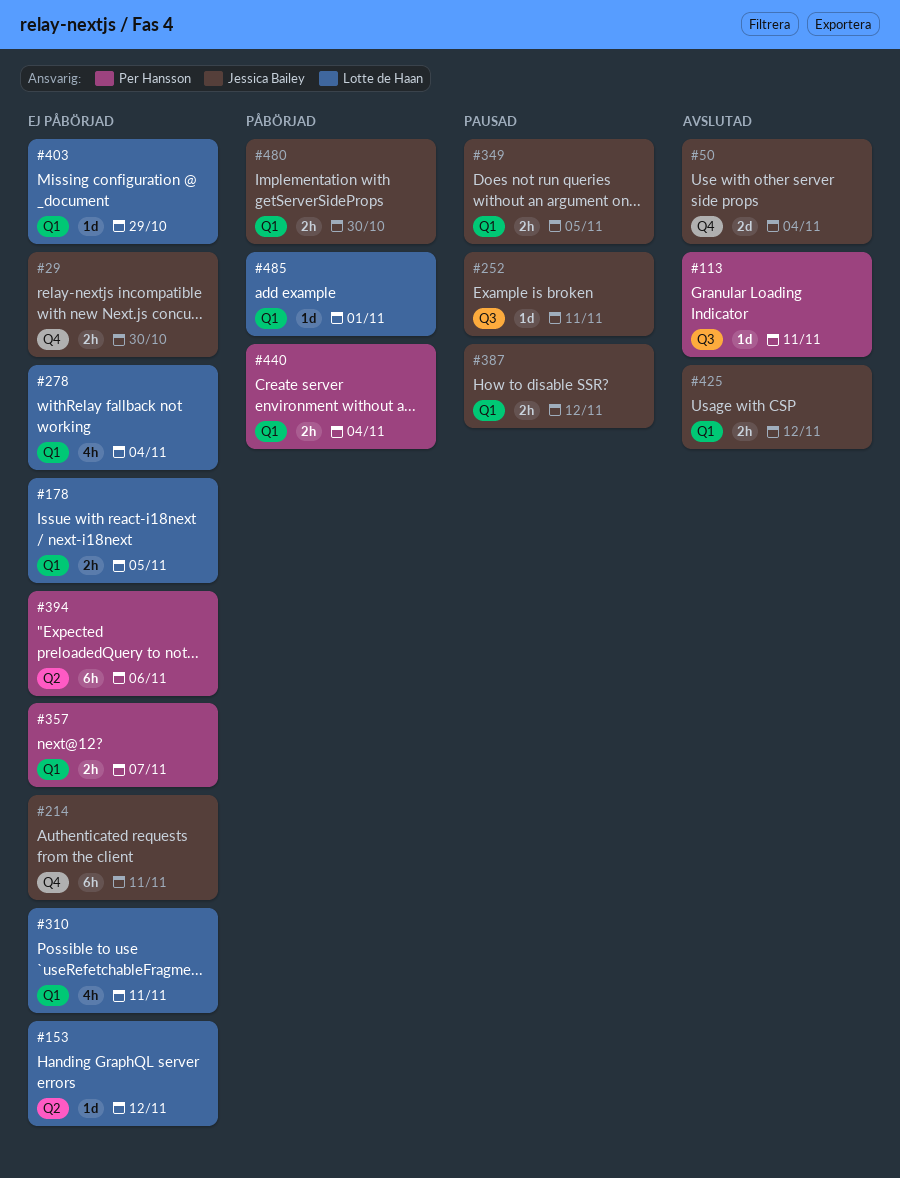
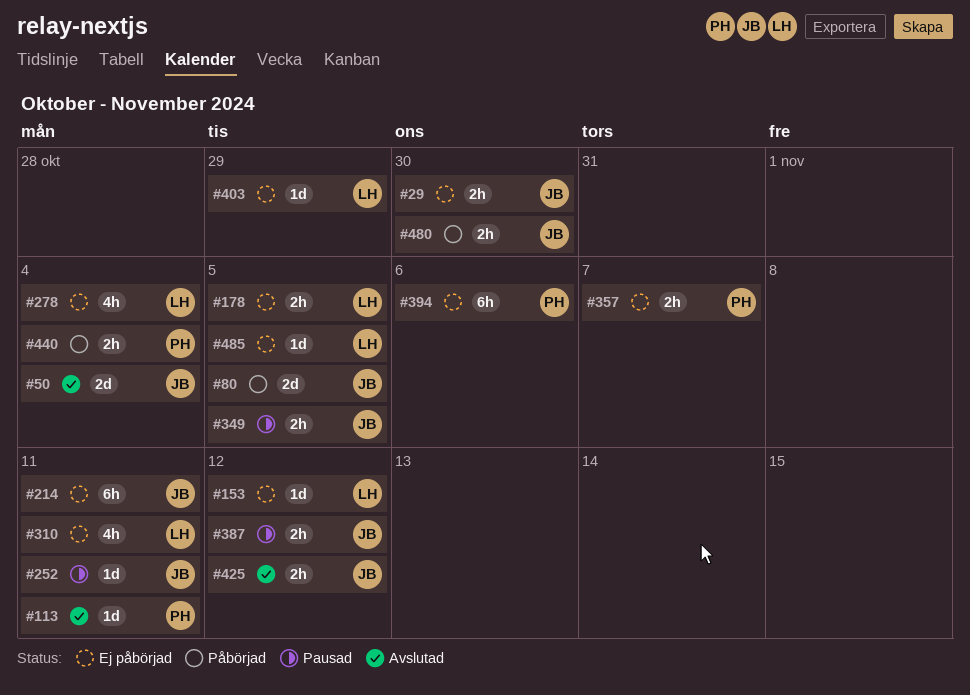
#80: none -> present
#485, status: Påbörjad -> Ej påbörjad
#485, due: Nov 1 -> Nov 5

